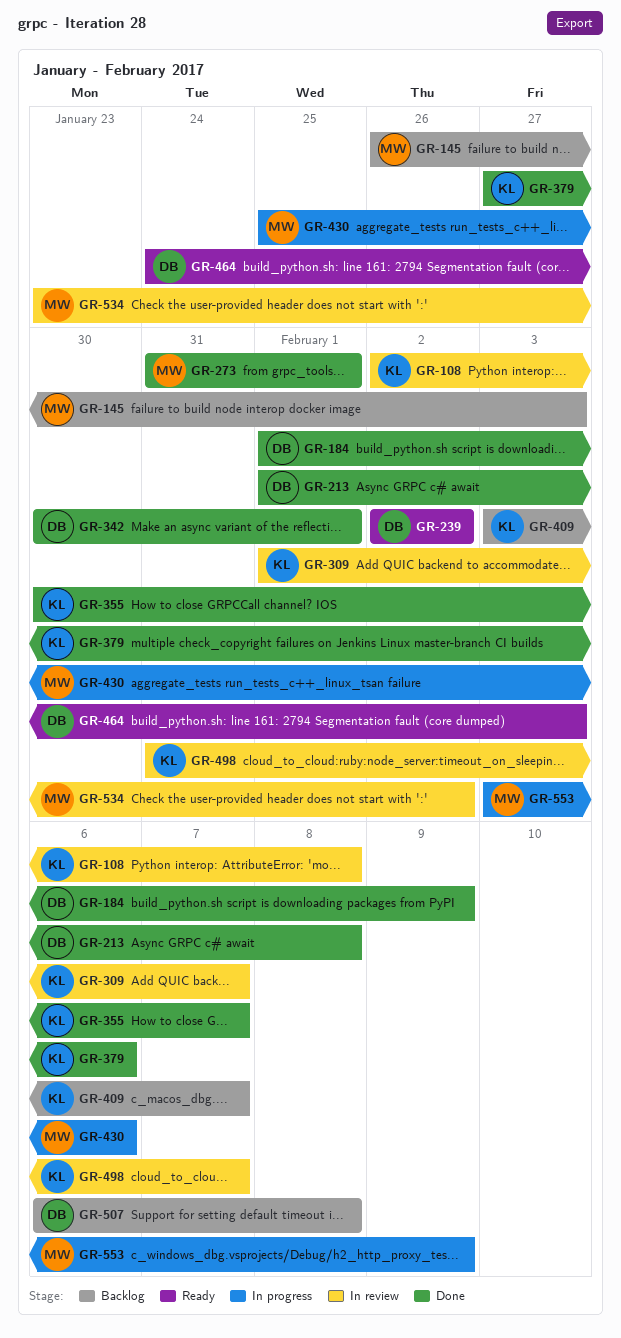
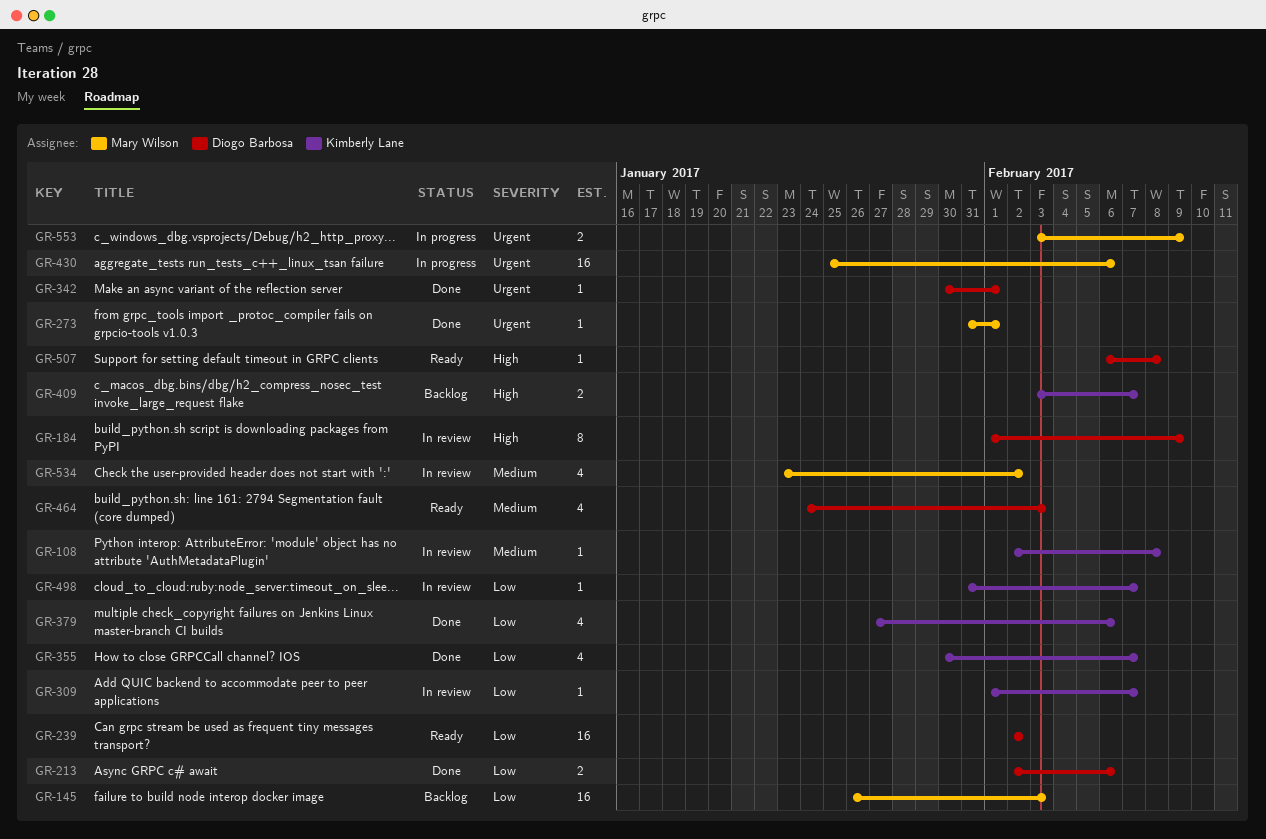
GR-184, status: Done -> In review
GR-213, start: Feb 1 -> Feb 2
GR-213, due: Feb 8 -> Feb 6
GR-507, status: Backlog -> Ready

